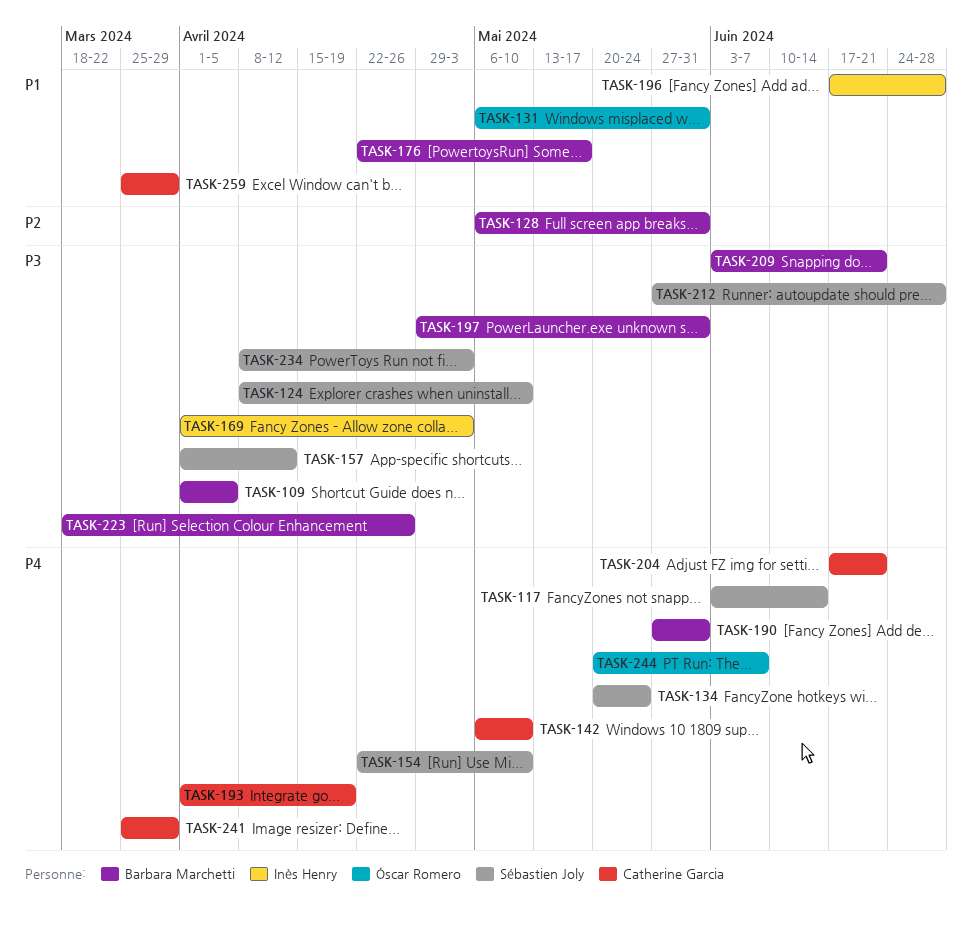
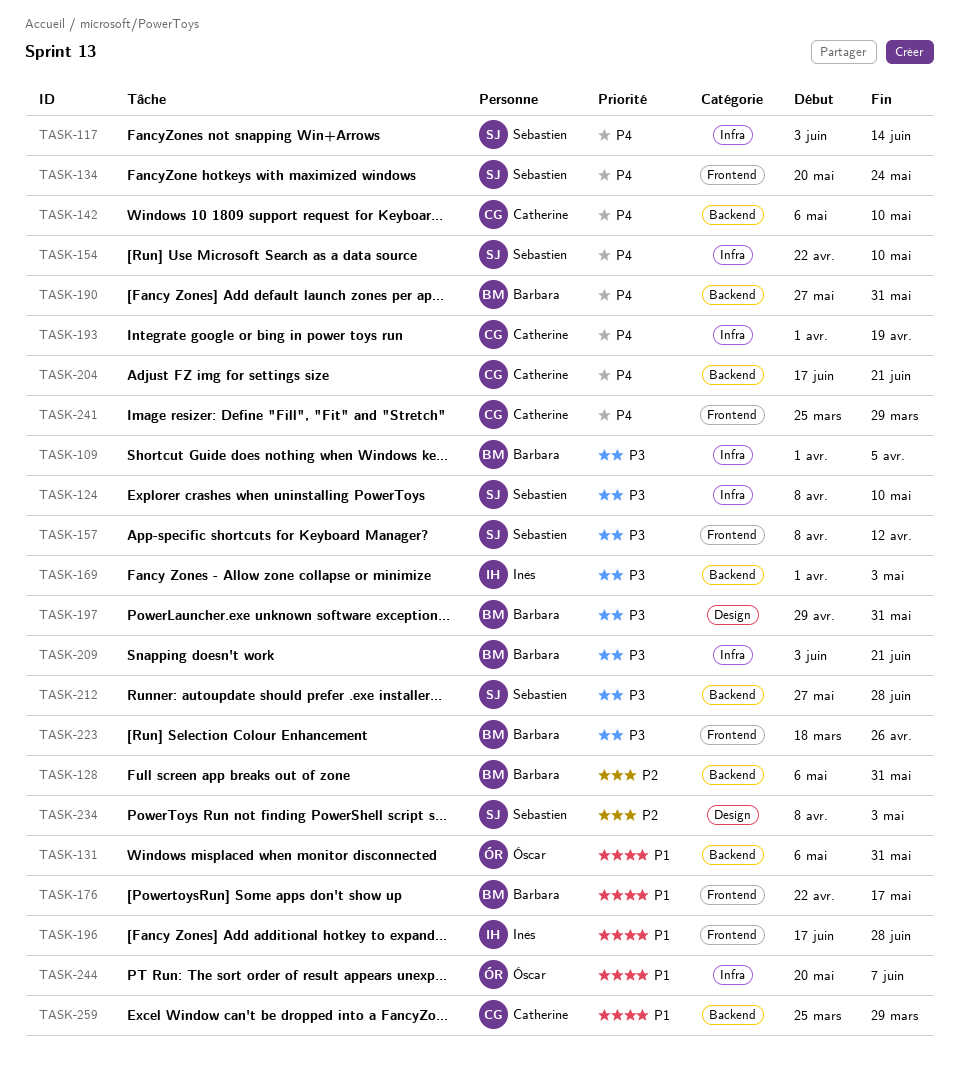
TASK-157, start: Apr 1 -> Apr 8
TASK-234, priority: P3 -> P2
TASK-244, priority: P4 -> P1

